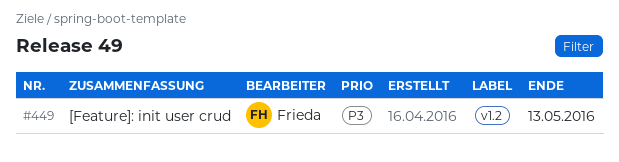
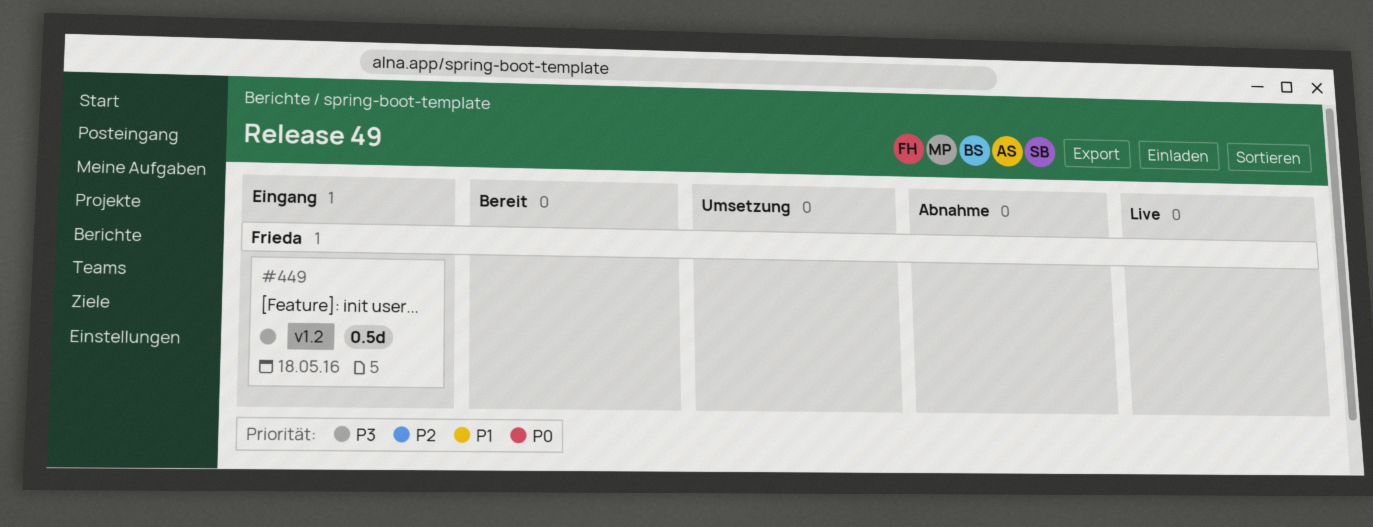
#449, due: May 13 -> May 18

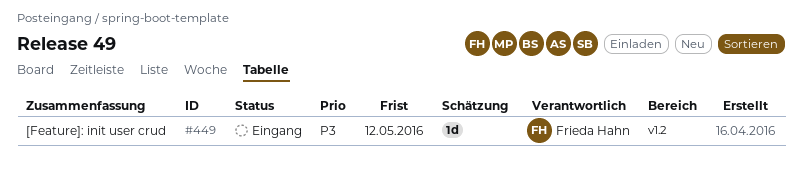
#449, estimate: 0.5d -> 1d
#449, due: May 18 -> May 12

